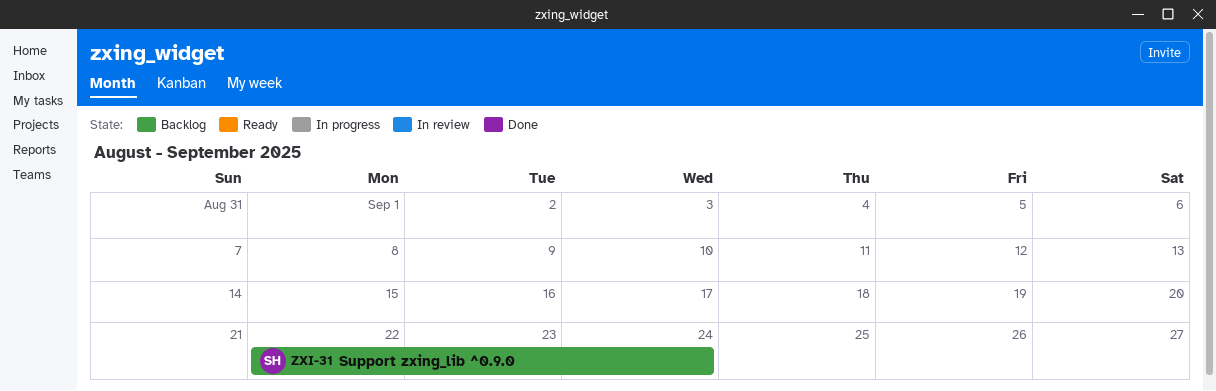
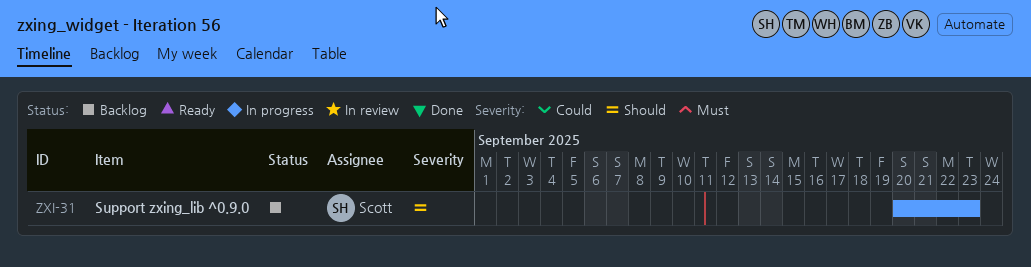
ZXI-31, start: Sep 22 -> Sep 20
ZXI-31, due: Sep 24 -> Sep 23

